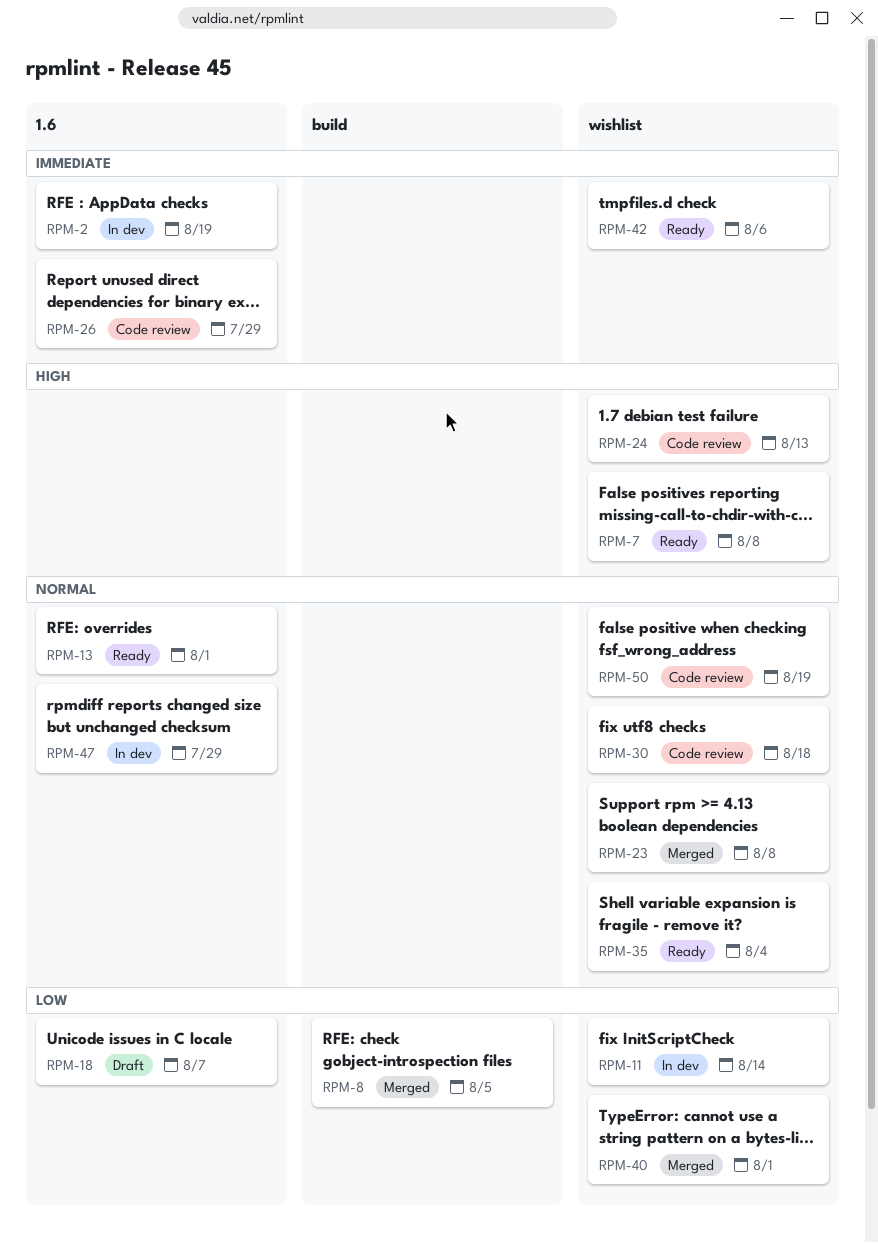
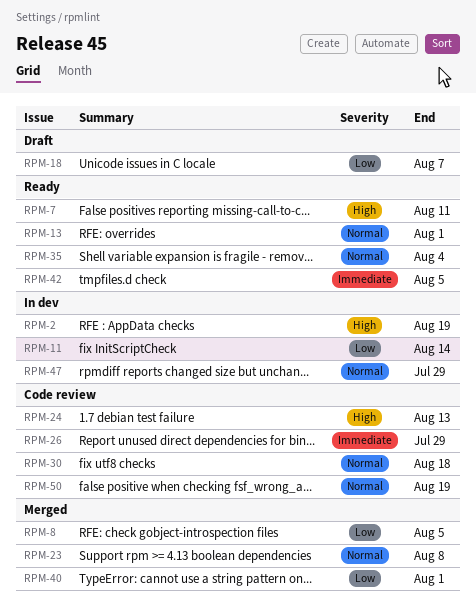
RPM-2, priority: Immediate -> High
RPM-7, due: Aug 8 -> Aug 11
RPM-42, due: Aug 6 -> Aug 5

